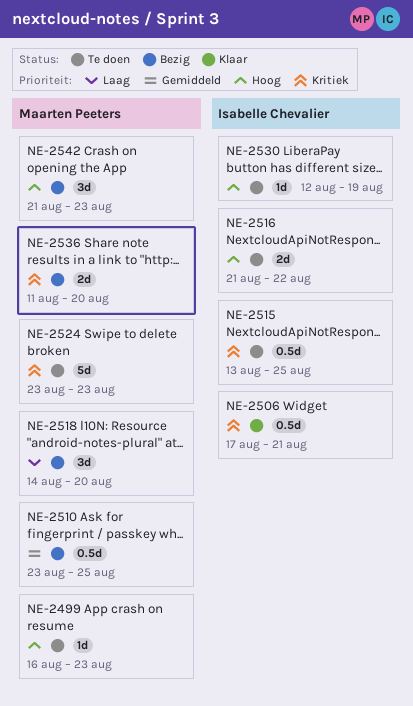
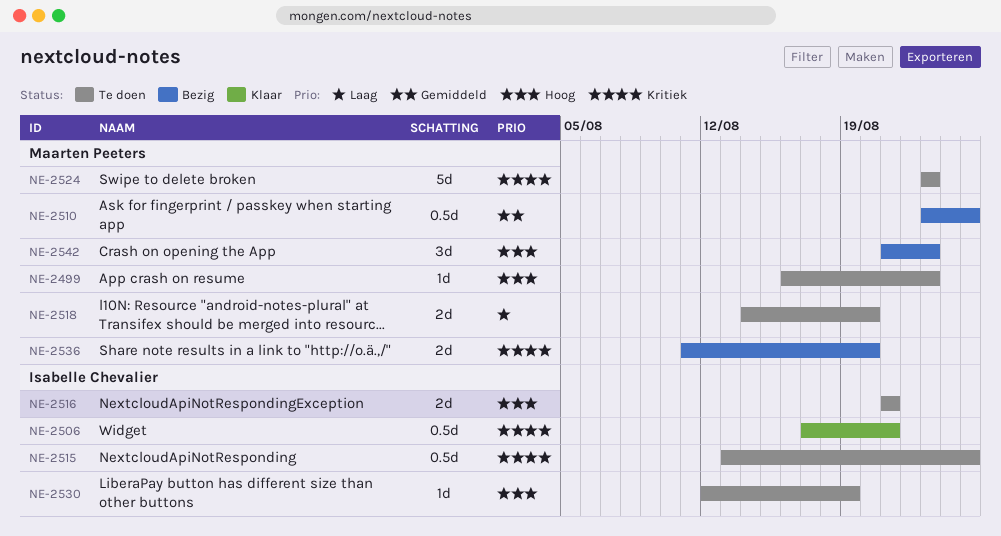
NE-2516, due: Aug 22 -> Aug 21
NE-2518, status: Bezig -> Te doen
NE-2518, estimate: 3d -> 2d

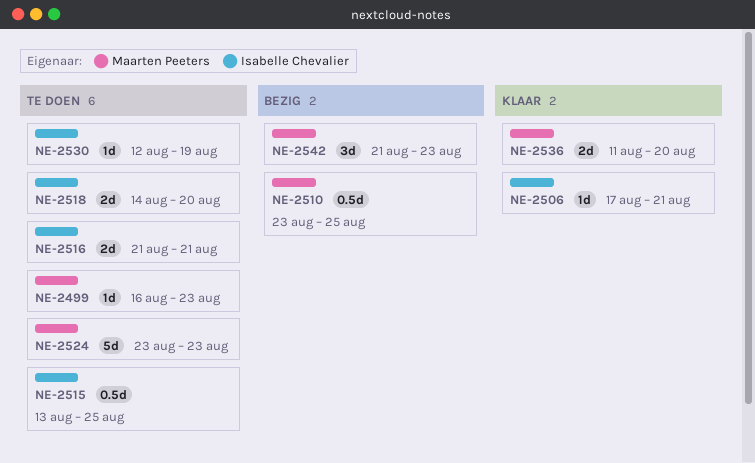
NE-2506, estimate: 0.5d -> 1d
NE-2518, owner: Maarten Peeters -> Isabelle Chevalier
NE-2536, status: Bezig -> Klaar

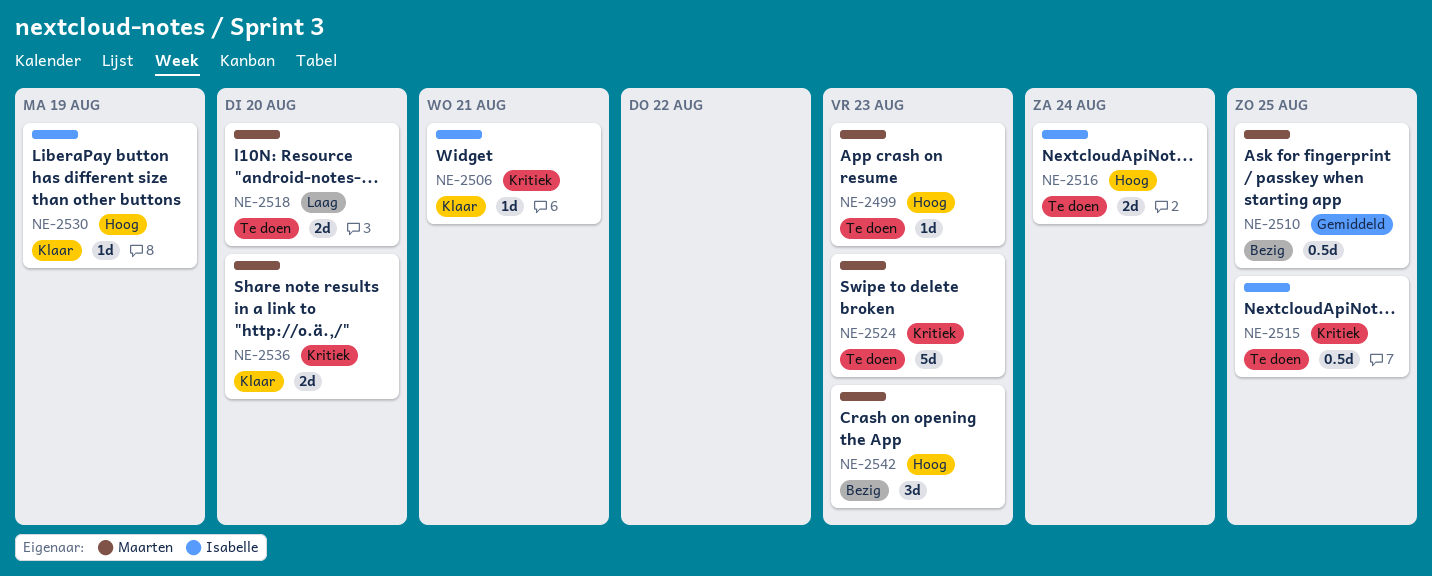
NE-2516, due: Aug 21 -> Aug 24
NE-2518, owner: Isabelle Chevalier -> Maarten Peeters
NE-2530, status: Te doen -> Klaar

